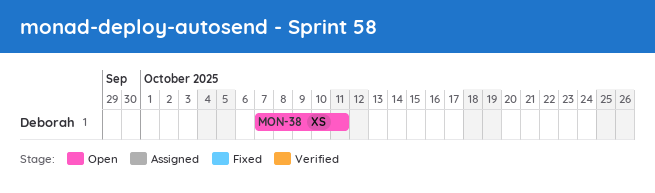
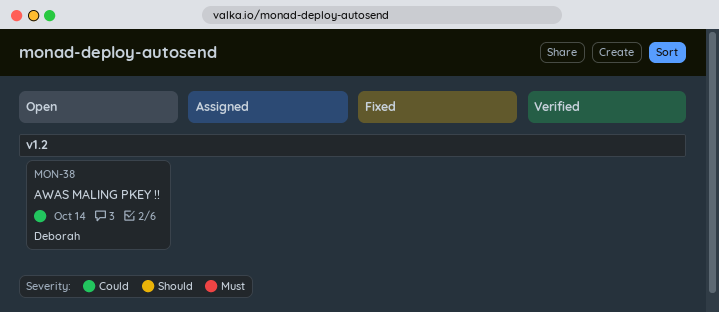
MON-38, due: Oct 11 -> Oct 14

